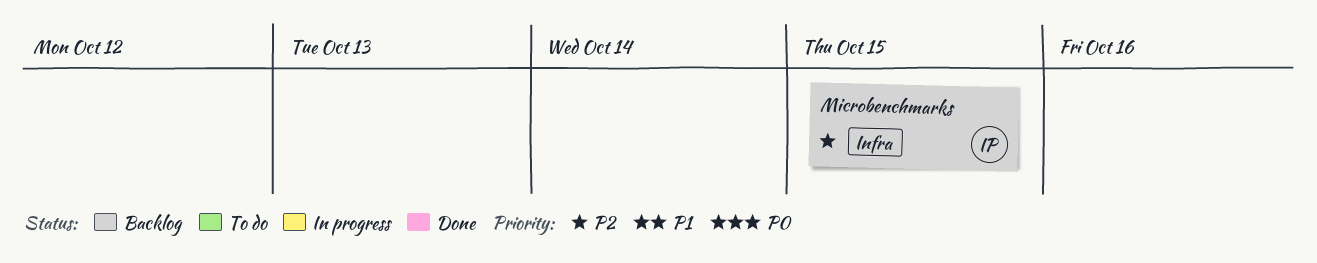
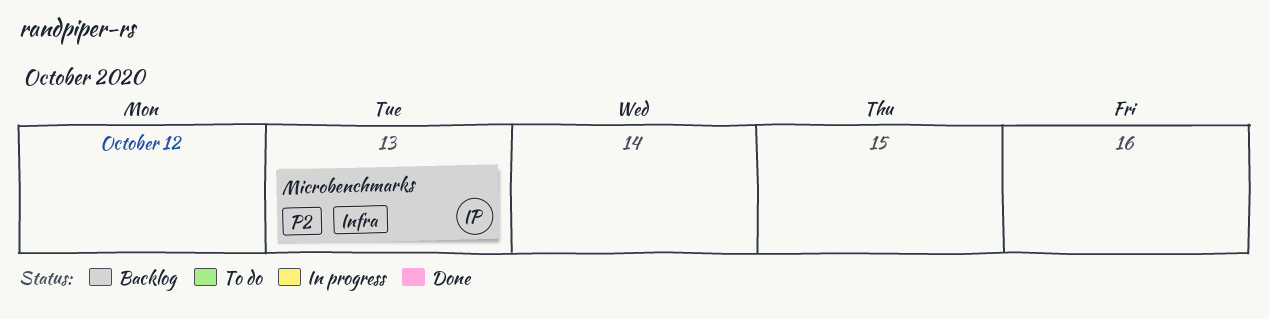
Microbenchmarks, due: Oct 15 -> Oct 13

